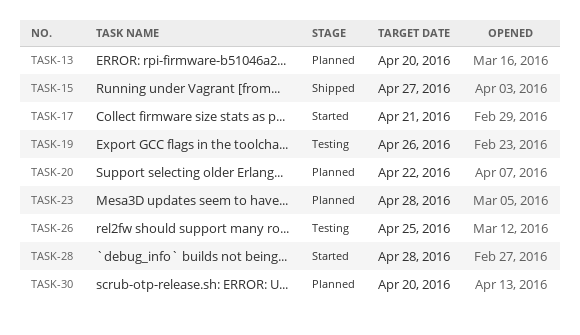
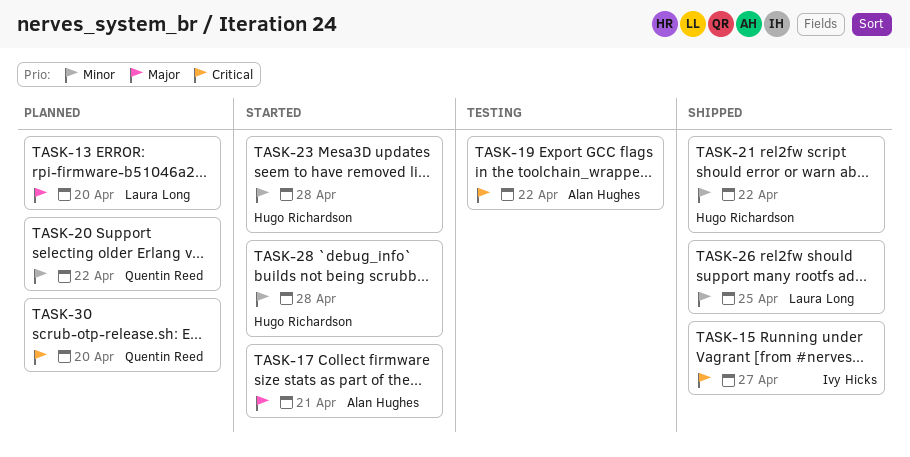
TASK-19, due: Apr 26 -> Apr 22
TASK-21: none -> present
TASK-23, status: Planned -> Started
TASK-26, status: Testing -> Shipped

